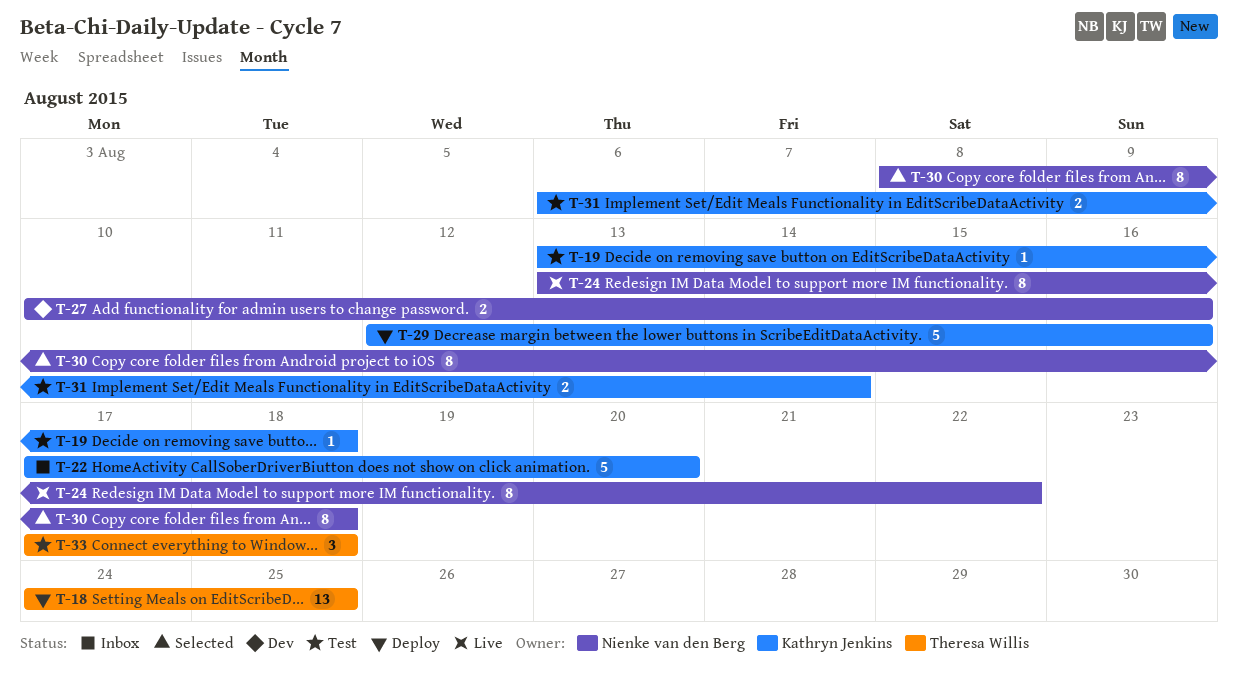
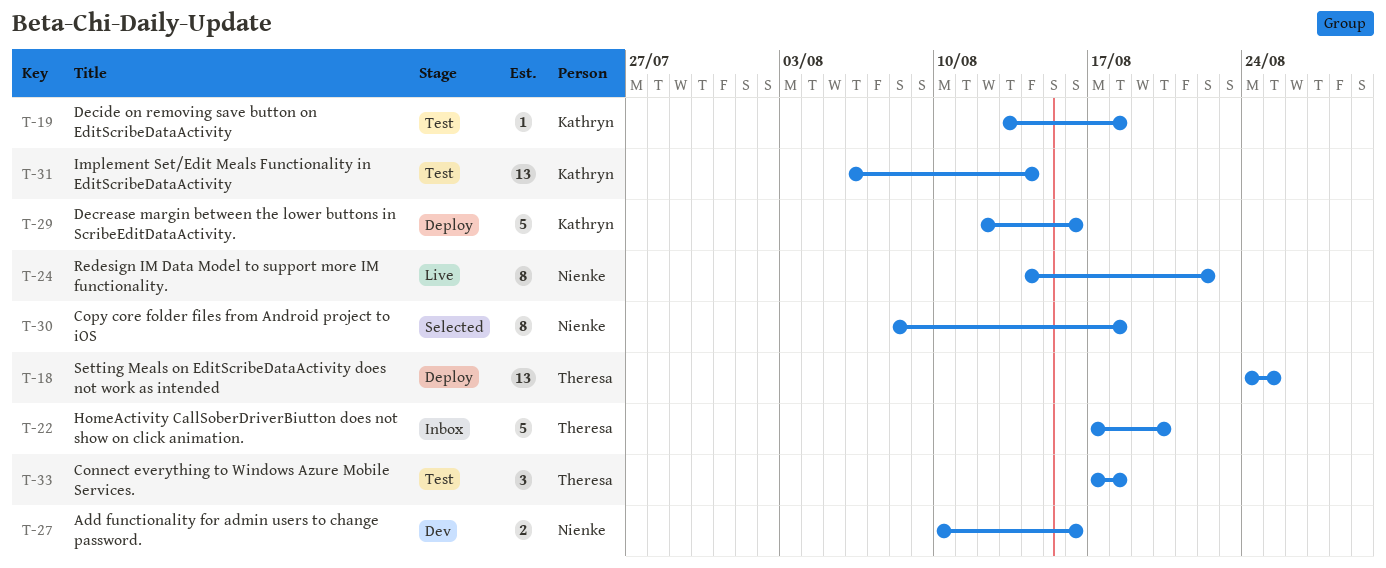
T-22, owner: Kathryn Jenkins -> Theresa Willis
T-24, start: Aug 13 -> Aug 14
T-31, estimate: 2 -> 13

